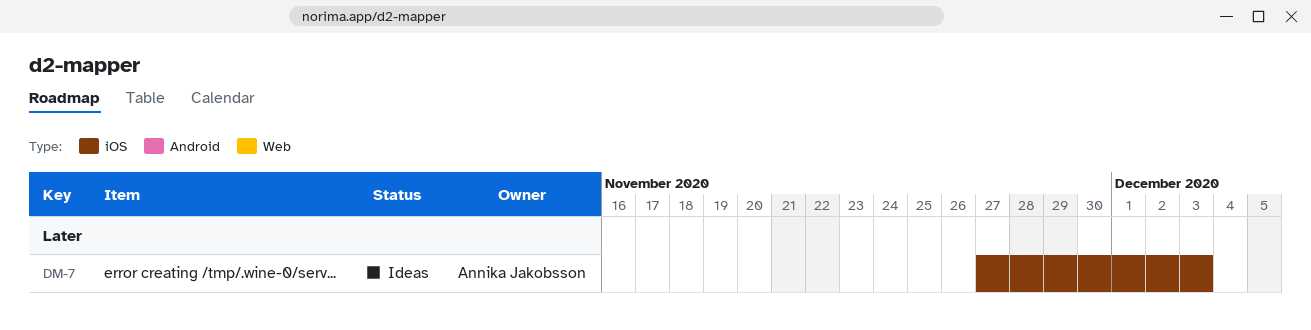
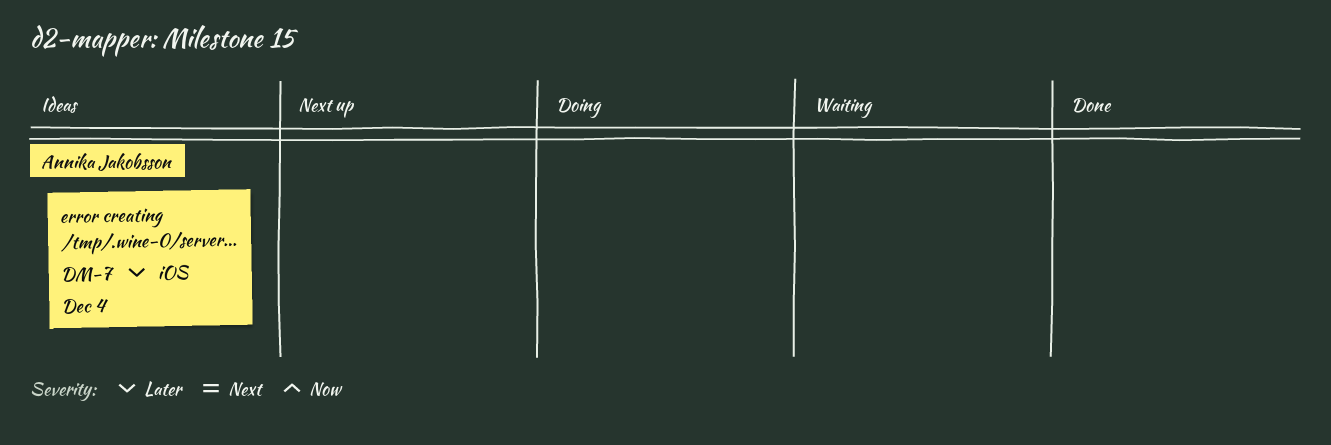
DM-7, due: Dec 3 -> Dec 4

